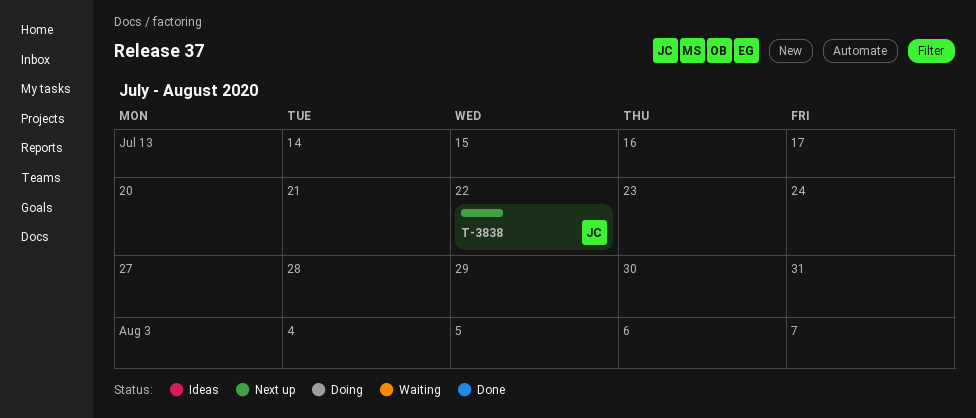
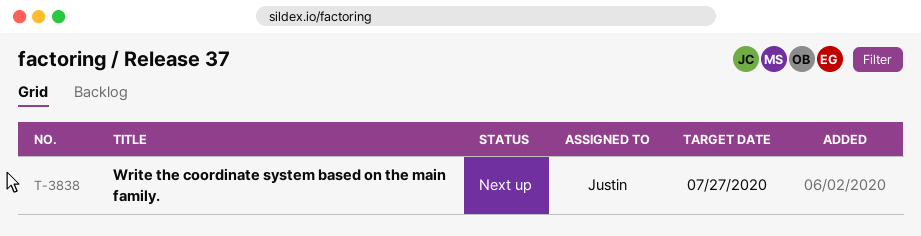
T-3838, due: Jul 22 -> Jul 27

